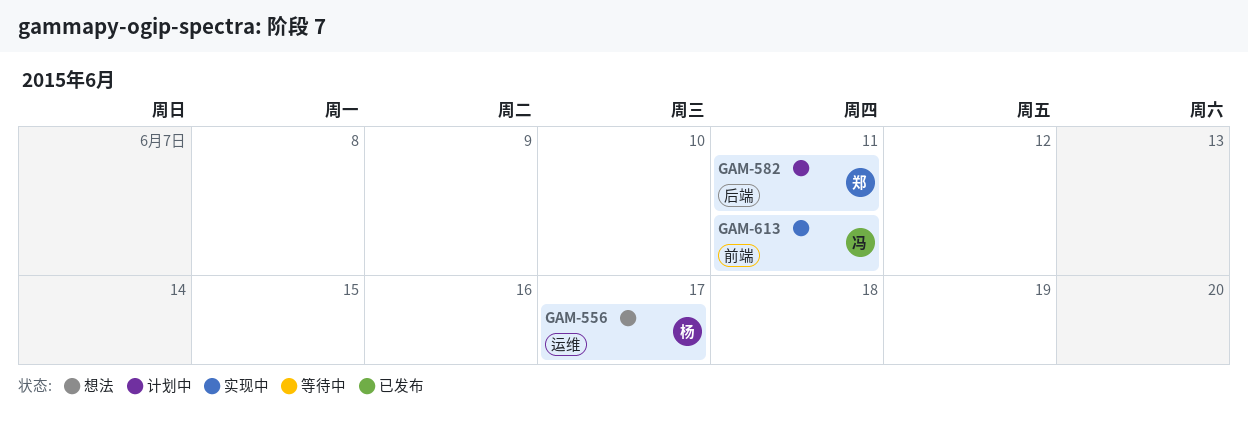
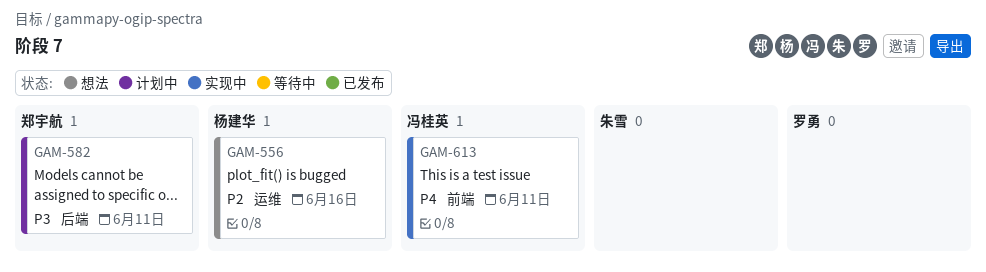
GAM-556, due: Jun 17 -> Jun 16

